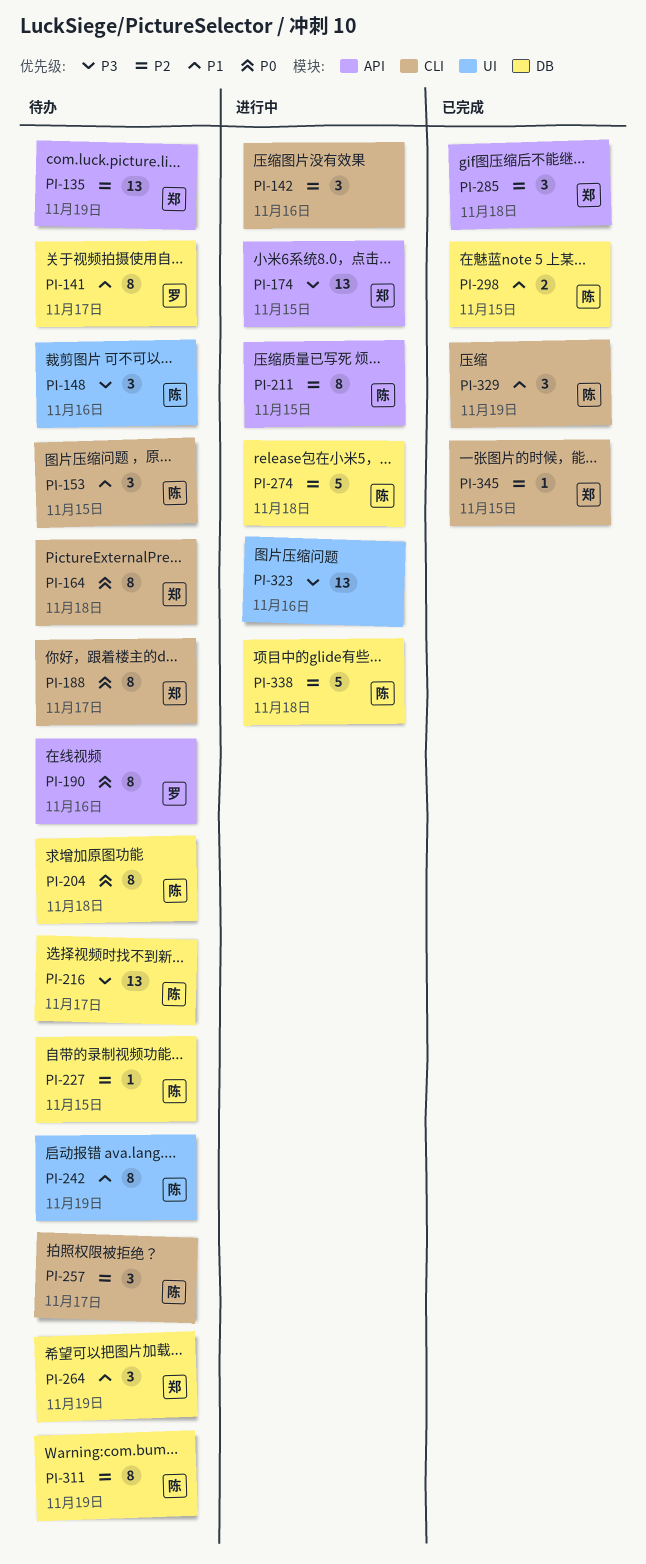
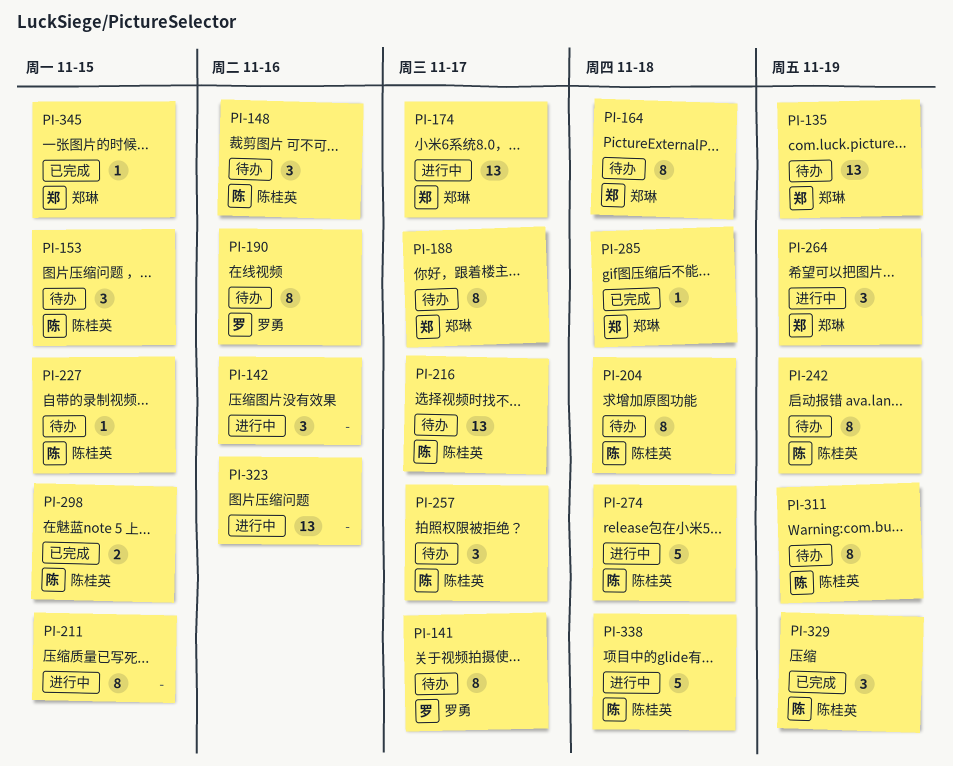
PI-174, due: Nov 15 -> Nov 17
PI-211, owner: 陈桂英 -> none
PI-264, status: 待办 -> 进行中
PI-285, estimate: 3 -> 1

